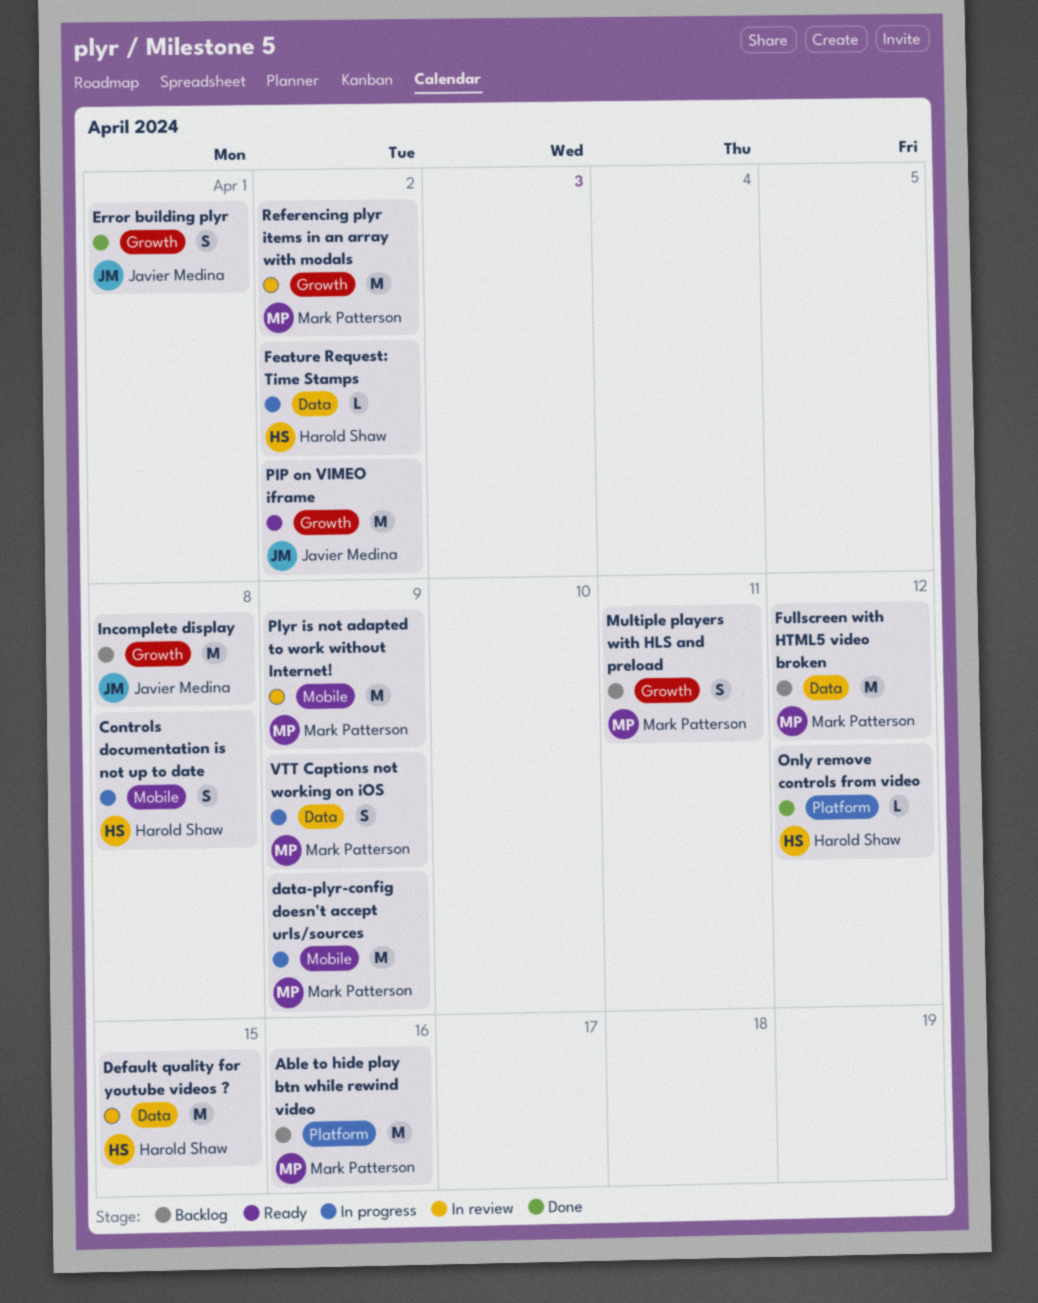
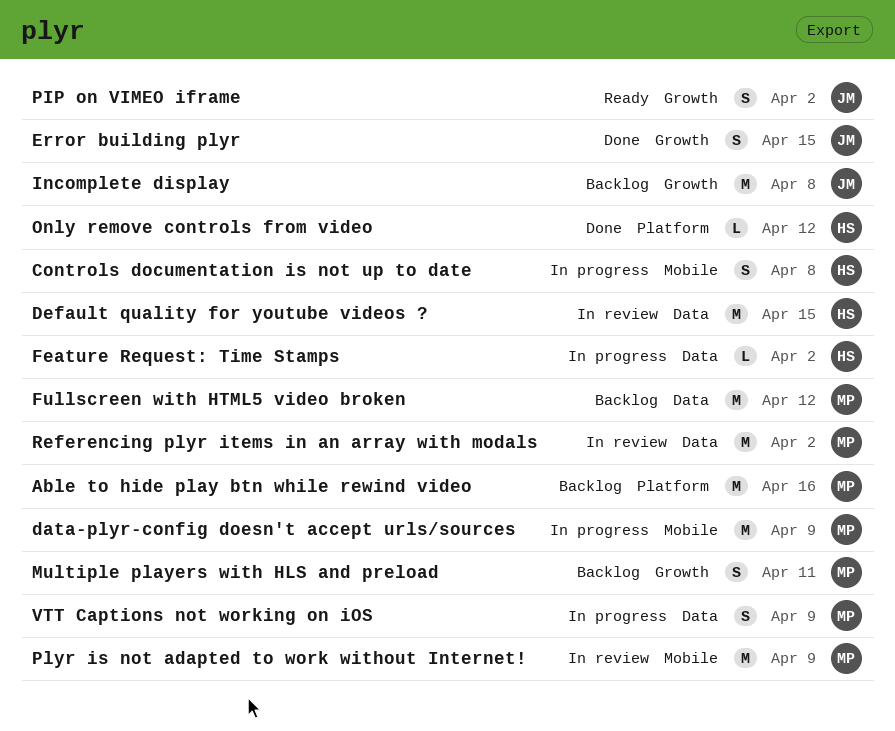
Error building plyr, due: Apr 1 -> Apr 15
PIP on VIMEO iframe, estimate: M -> S
Referencing plyr items in an array with modals, label: Growth -> Data

